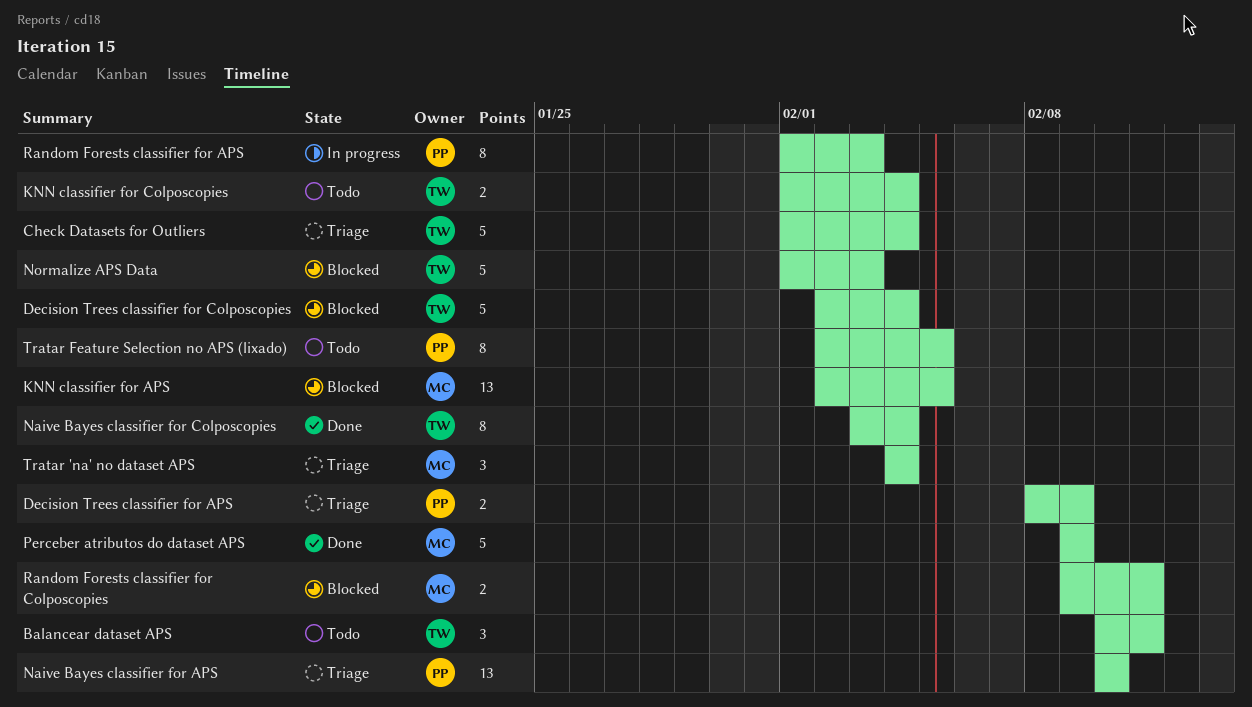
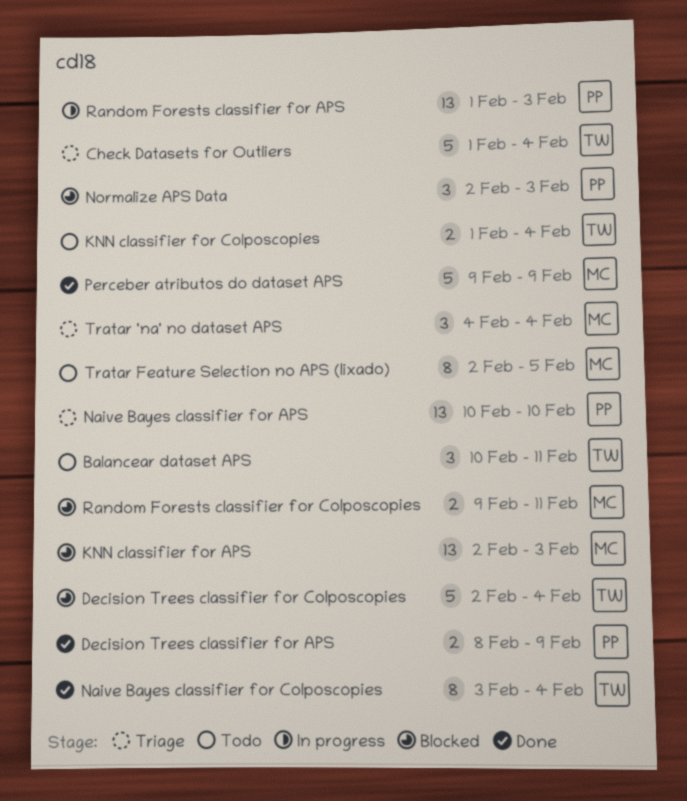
Decision Trees classifier for APS, status: Triage -> Done
KNN classifier for APS, due: Feb 5 -> Feb 3
Normalize APS Data, owner: TW -> PP
Normalize APS Data, estimate: 5 -> 3
Normalize APS Data, start: Feb 1 -> Feb 2
Random Forests classifier for APS, estimate: 8 -> 13
Tratar Feature Selection no APS (lixado), owner: PP -> MC

